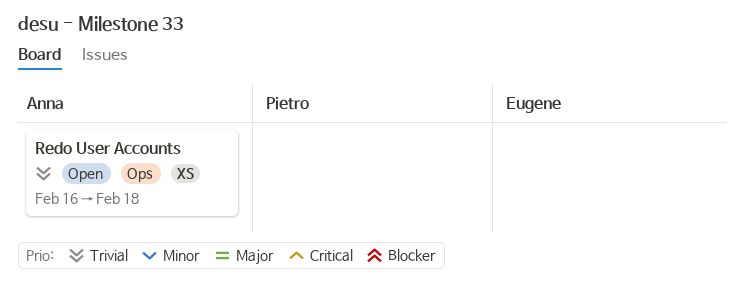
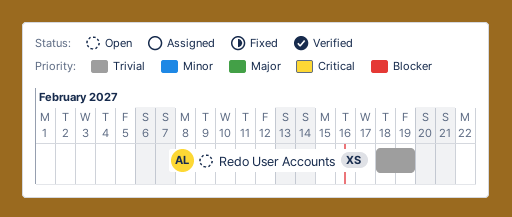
Redo User Accounts, start: Feb 16 -> Feb 18
Redo User Accounts, due: Feb 18 -> Feb 19

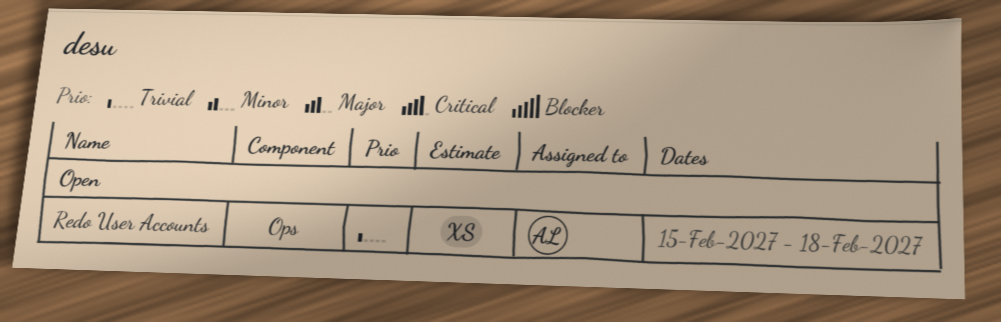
Redo User Accounts, start: Feb 18 -> Feb 15
Redo User Accounts, due: Feb 19 -> Feb 18

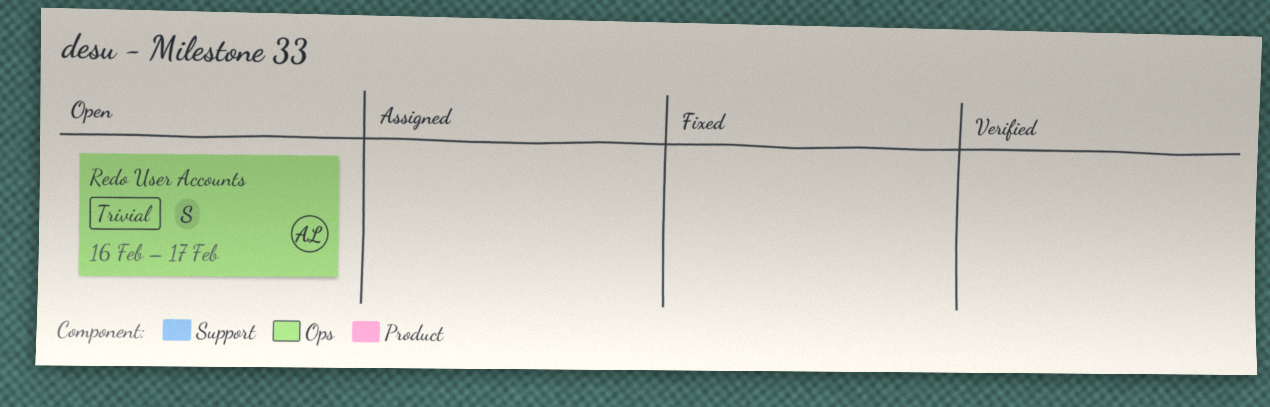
Redo User Accounts, estimate: XS -> S
Redo User Accounts, start: Feb 15 -> Feb 16
Redo User Accounts, due: Feb 18 -> Feb 17

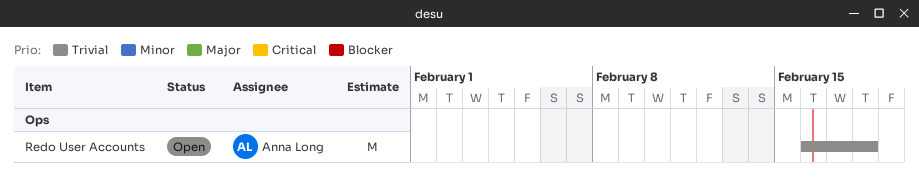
Redo User Accounts, estimate: S -> M
Redo User Accounts, due: Feb 17 -> Feb 18

